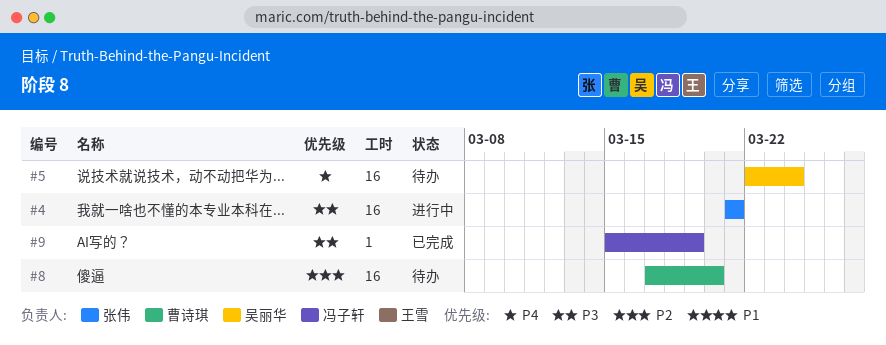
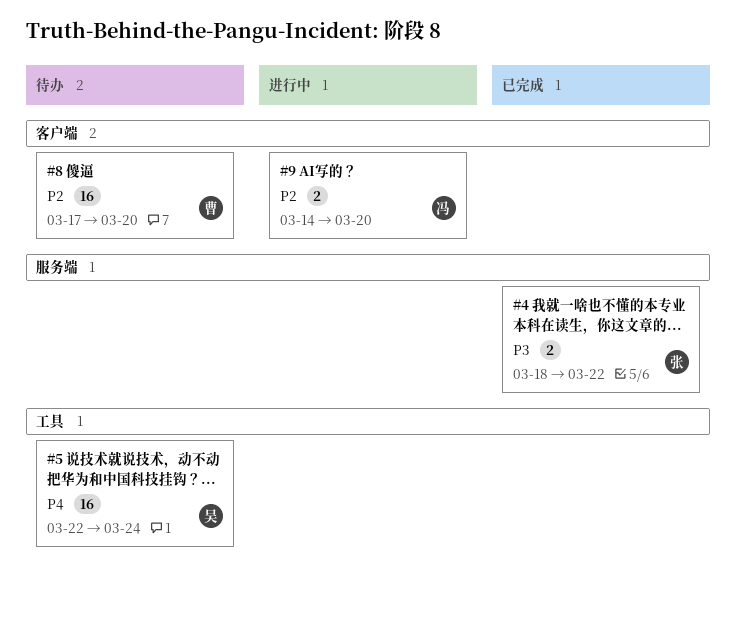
#4, status: 进行中 -> 已完成
#4, estimate: 16 -> 2
#4, start: Mar 21 -> Mar 18
#4, due: Mar 21 -> Mar 22
#9, status: 已完成 -> 进行中
#9, priority: P3 -> P2
#9, estimate: 1 -> 2
#9, start: Mar 15 -> Mar 14
#9, due: Mar 19 -> Mar 20

